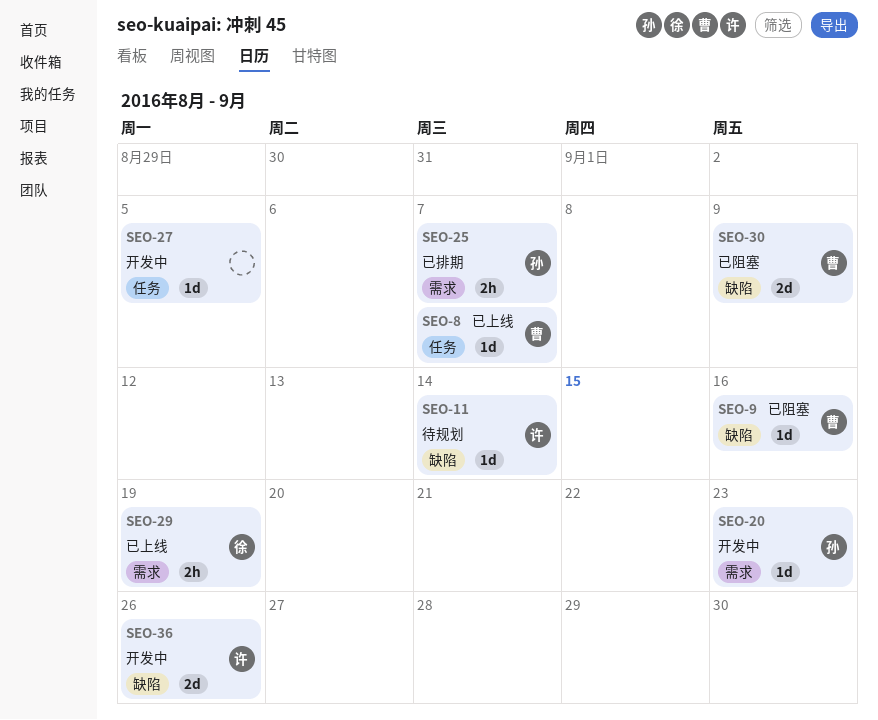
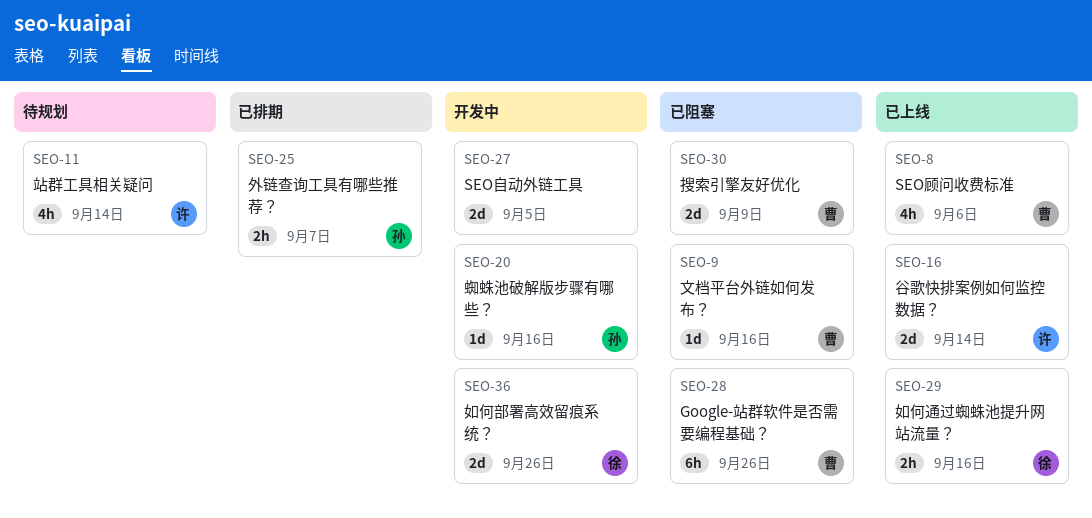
SEO-8, estimate: 1d -> 4h
SEO-8, due: Sep 7 -> Sep 6
SEO-11, estimate: 1d -> 4h
SEO-16: none -> present
SEO-20, due: Sep 23 -> Sep 16
SEO-27, estimate: 1d -> 2d
SEO-28: none -> present
SEO-29, due: Sep 19 -> Sep 16
SEO-36, owner: 许 -> 徐

